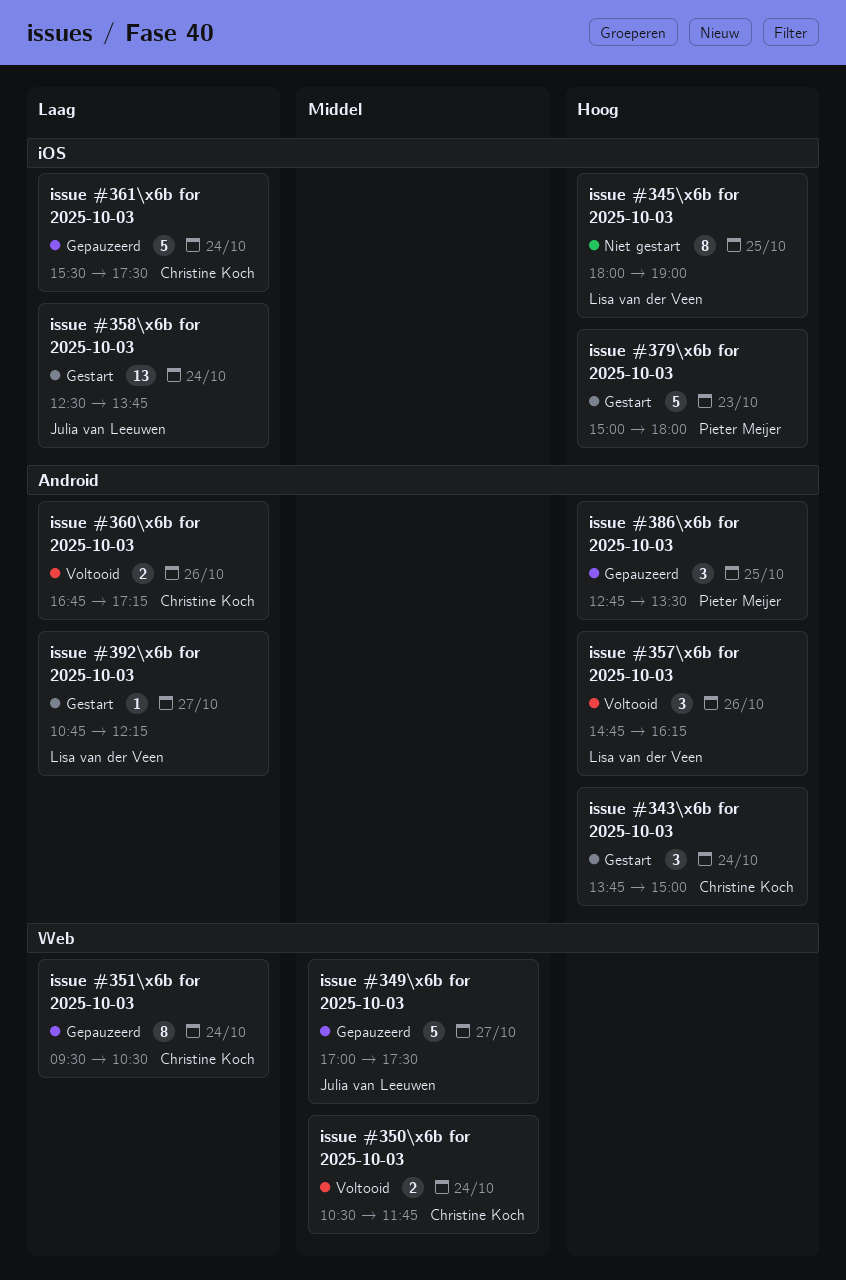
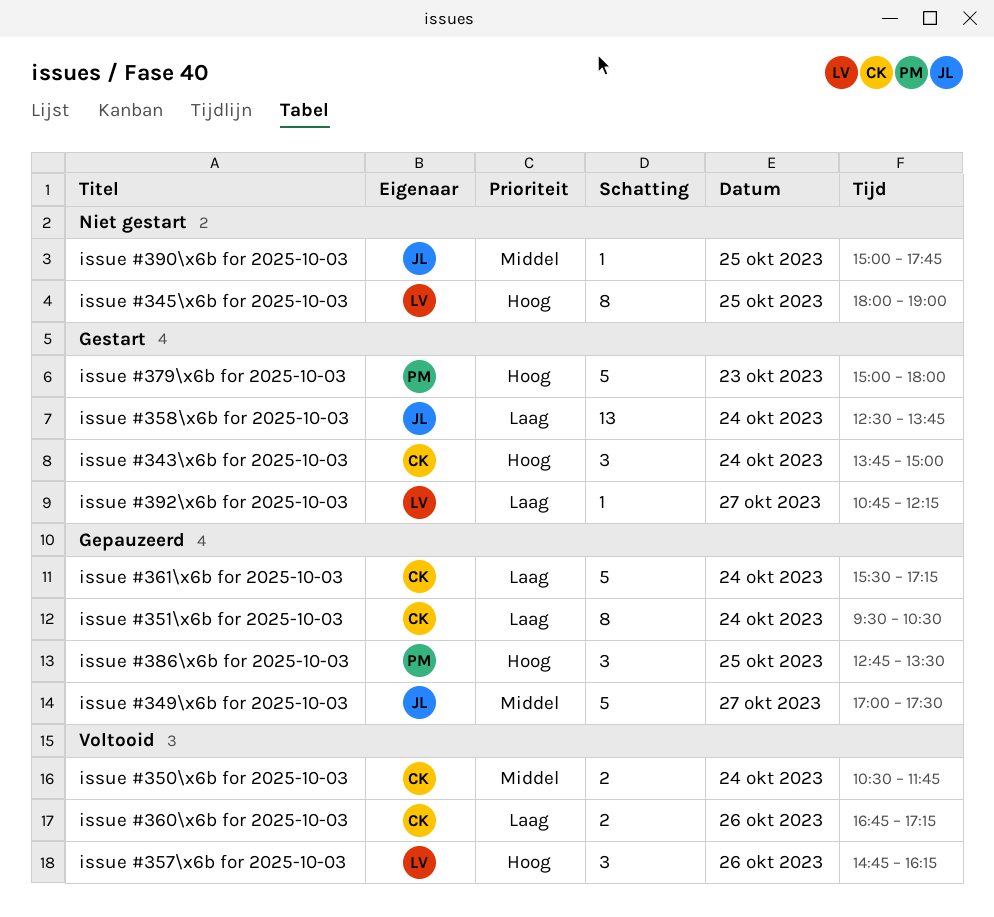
issue #361\x6b for 2025-10-03, ends: 17:30 -> 17:15
issue #390\x6b for 2025-10-03: none -> present

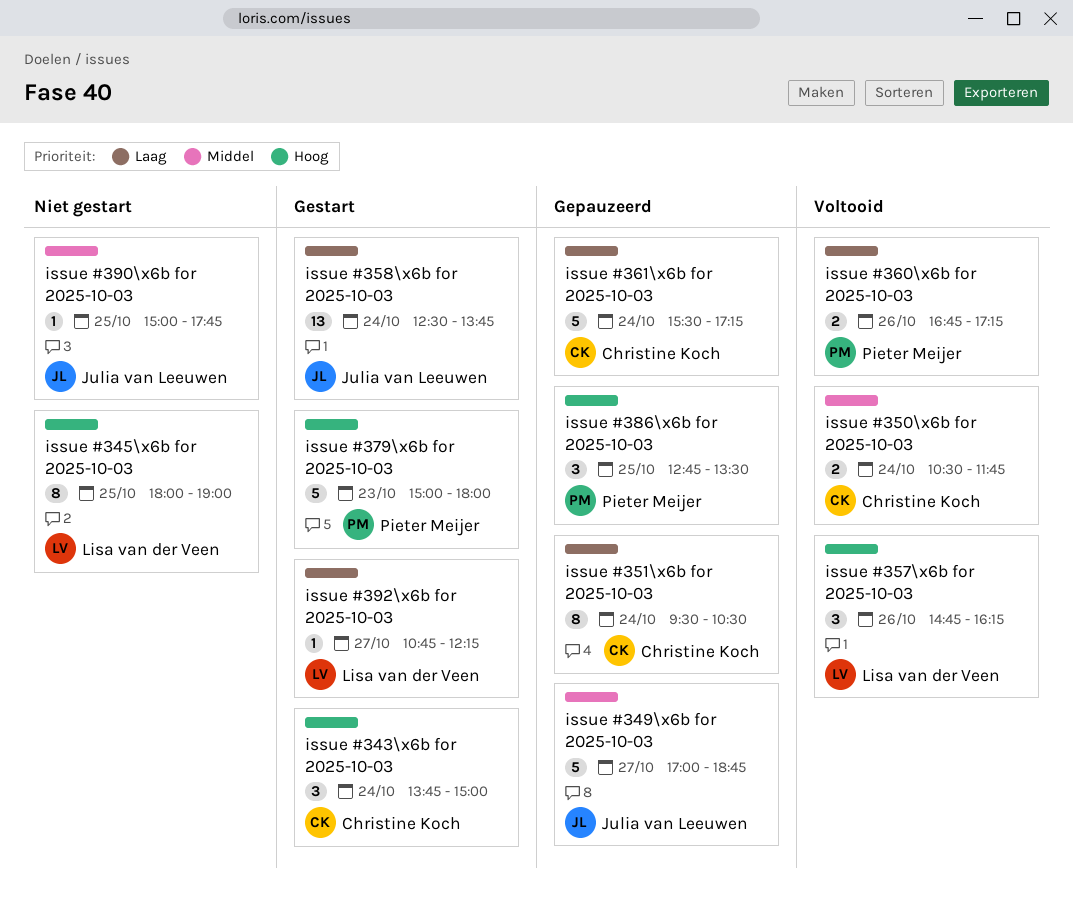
issue #349\x6b for 2025-10-03, ends: 17:30 -> 18:45
issue #360\x6b for 2025-10-03, owner: Christine Koch -> Pieter Meijer

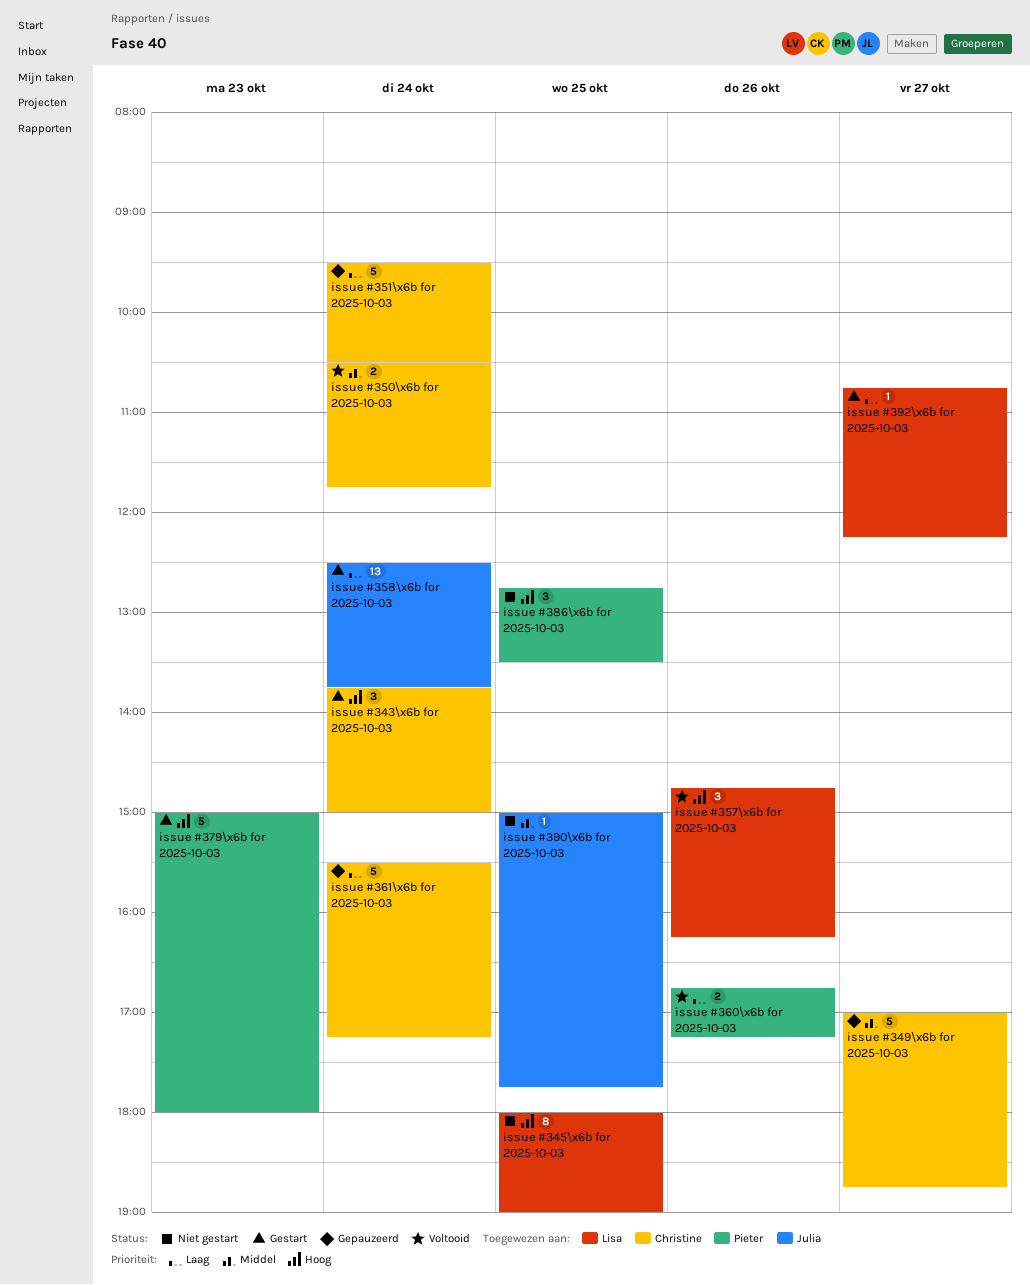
issue #349\x6b for 2025-10-03, owner: Julia van Leeuwen -> Christine Koch
issue #351\x6b for 2025-10-03, estimate: 8 -> 5
issue #386\x6b for 2025-10-03, status: Gepauzeerd -> Niet gestart

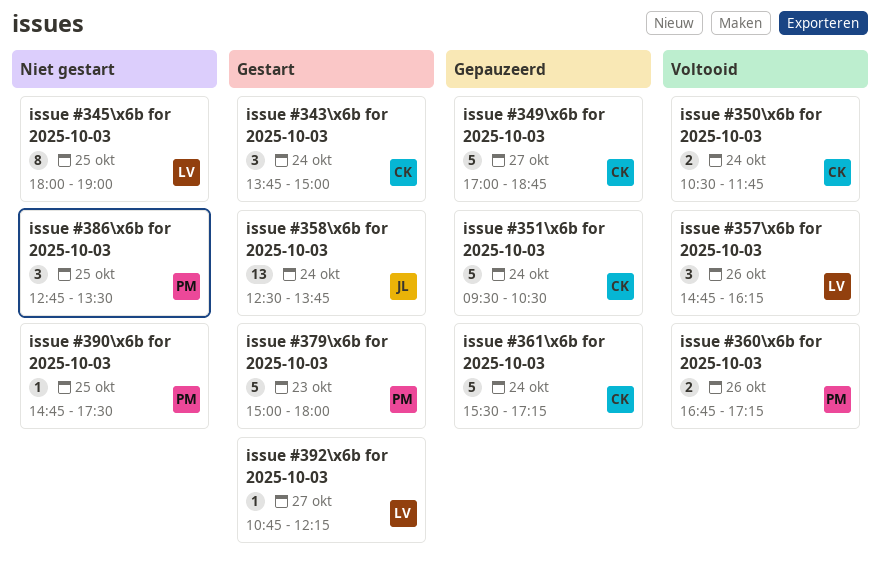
issue #390\x6b for 2025-10-03, owner: Julia -> Pieter
issue #390\x6b for 2025-10-03, begins: 15:00 -> 14:45
issue #390\x6b for 2025-10-03, ends: 17:45 -> 17:30

